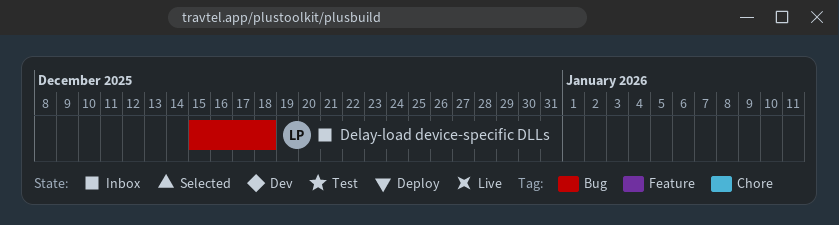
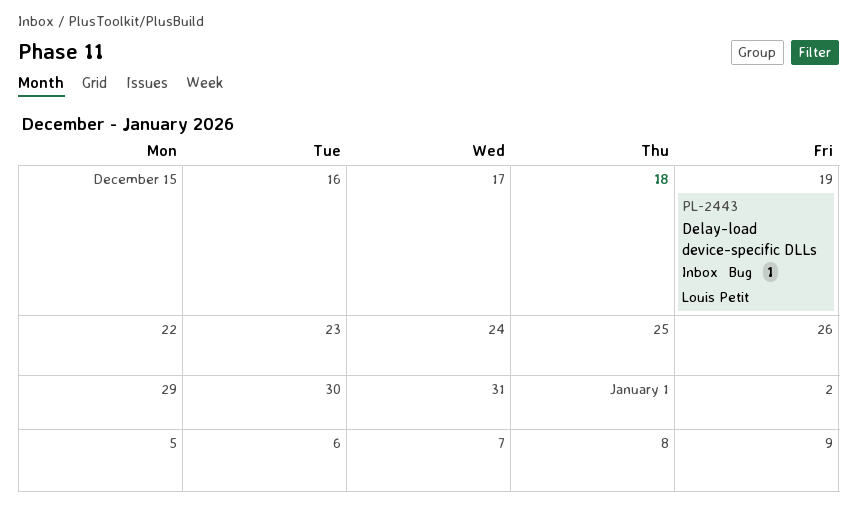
Delay-load device-specific DLLs, due: Dec 18 -> Dec 19

